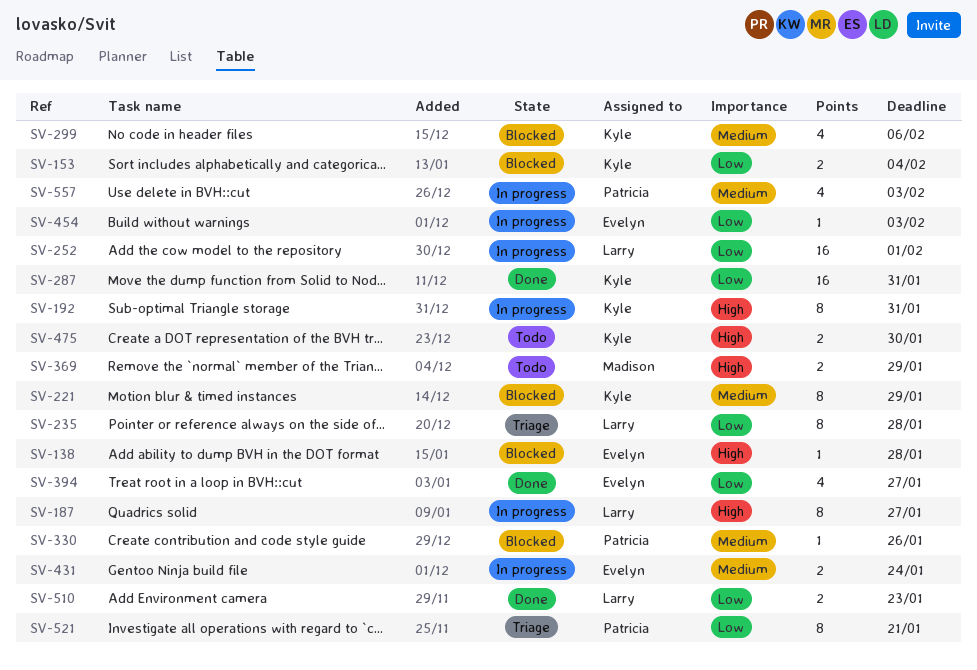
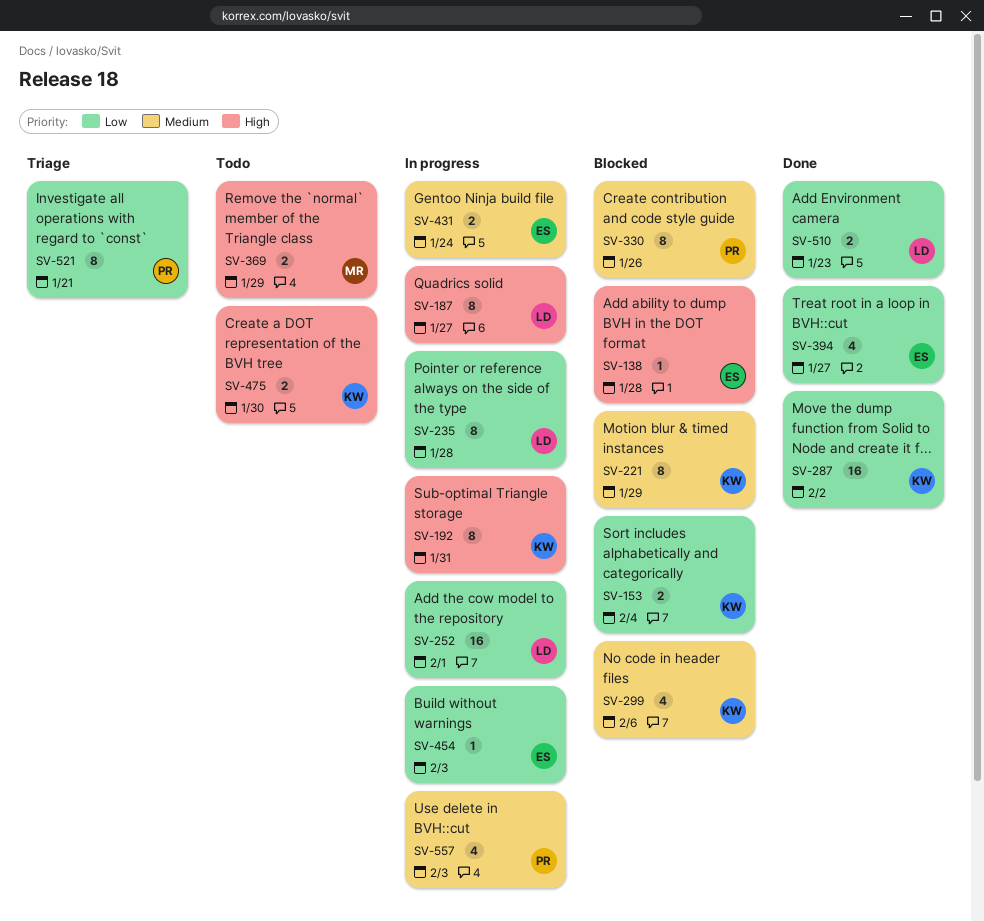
SV-235, status: Triage -> In progress
SV-287, due: Jan 31 -> Feb 2
SV-330, estimate: 1 -> 8

